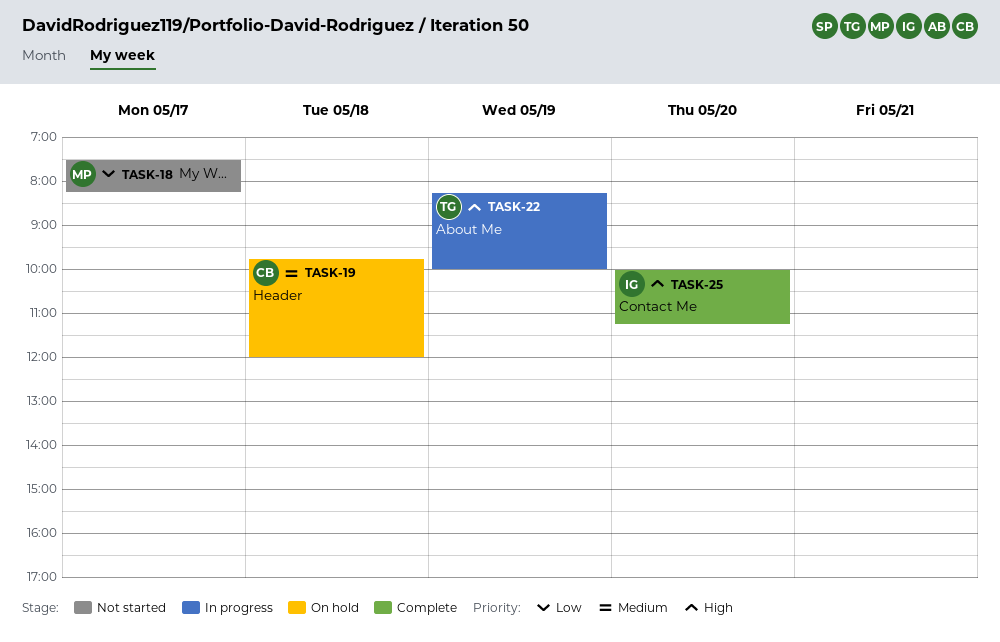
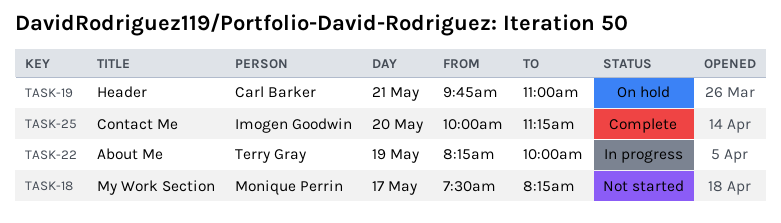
TASK-19, day: May 18 -> May 21
TASK-19, ends: 12:00 -> 11:00

